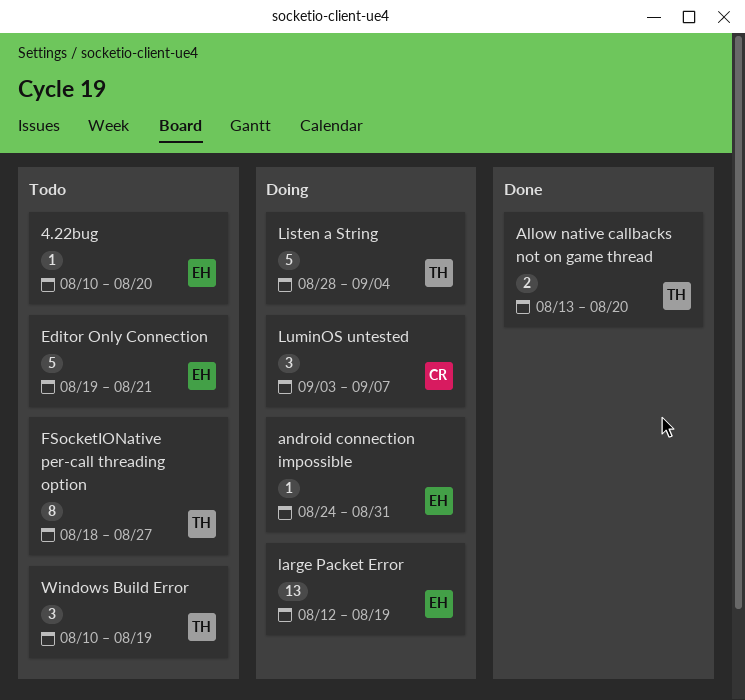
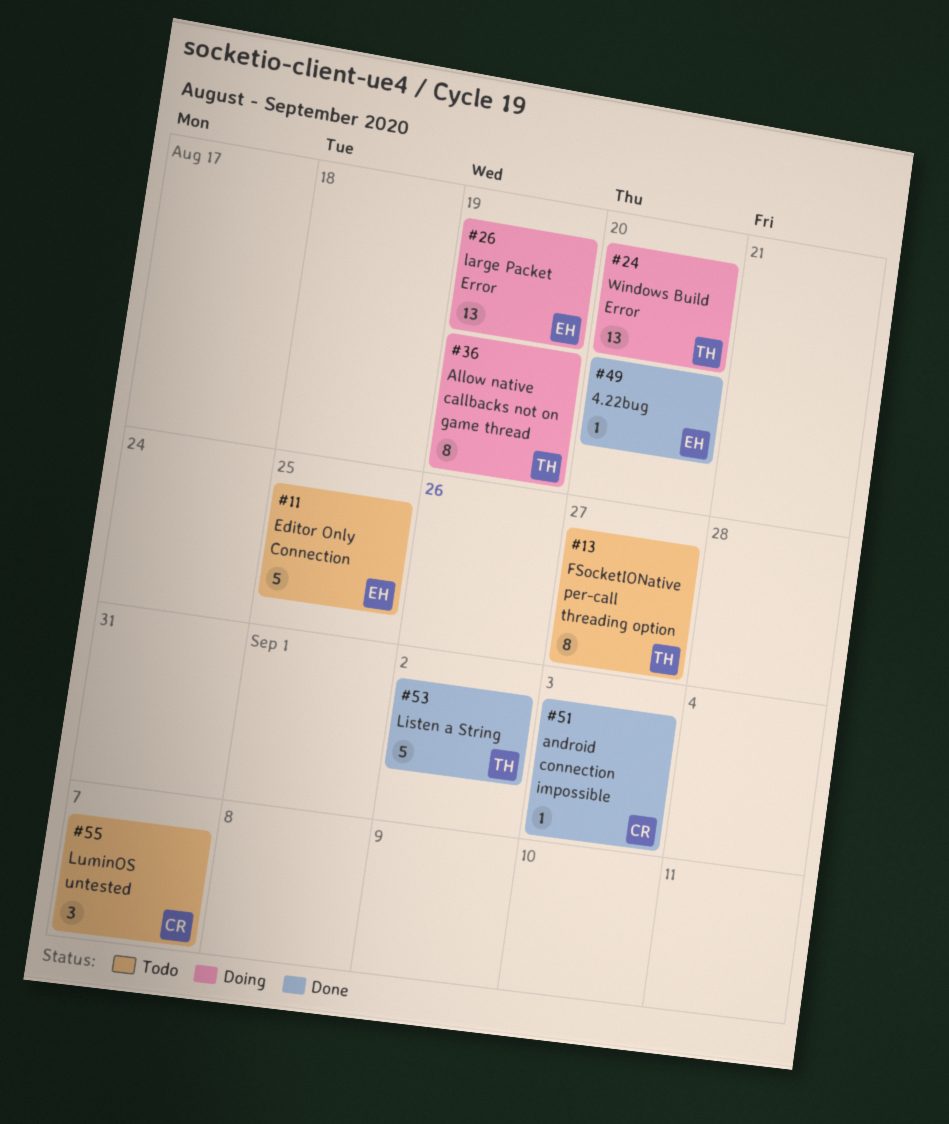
4.22bug, status: Todo -> Done
Allow native callbacks not on game thread, status: Done -> Doing
Allow native callbacks not on game thread, estimate: 2 -> 8
Allow native callbacks not on game thread, due: Aug 20 -> Aug 19
android connection impossible, status: Doing -> Done
android connection impossible, owner: EH -> CR
android connection impossible, due: Aug 31 -> Sep 3
Editor Only Connection, due: Aug 21 -> Aug 25
Listen a String, status: Doing -> Done
Listen a String, due: Sep 4 -> Sep 2
LuminOS untested, status: Doing -> Todo
Windows Build Error, status: Todo -> Doing
Windows Build Error, estimate: 3 -> 13
Windows Build Error, due: Aug 19 -> Aug 20

